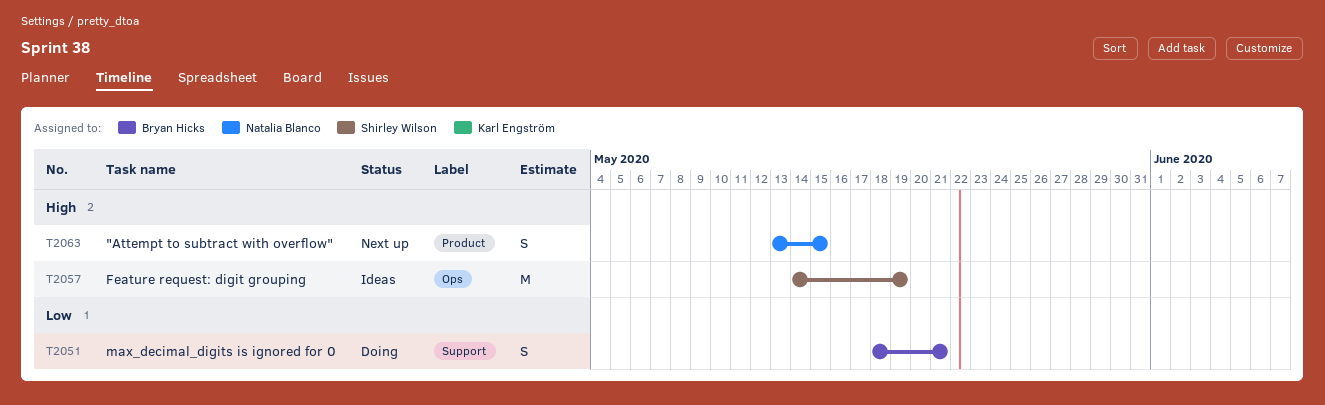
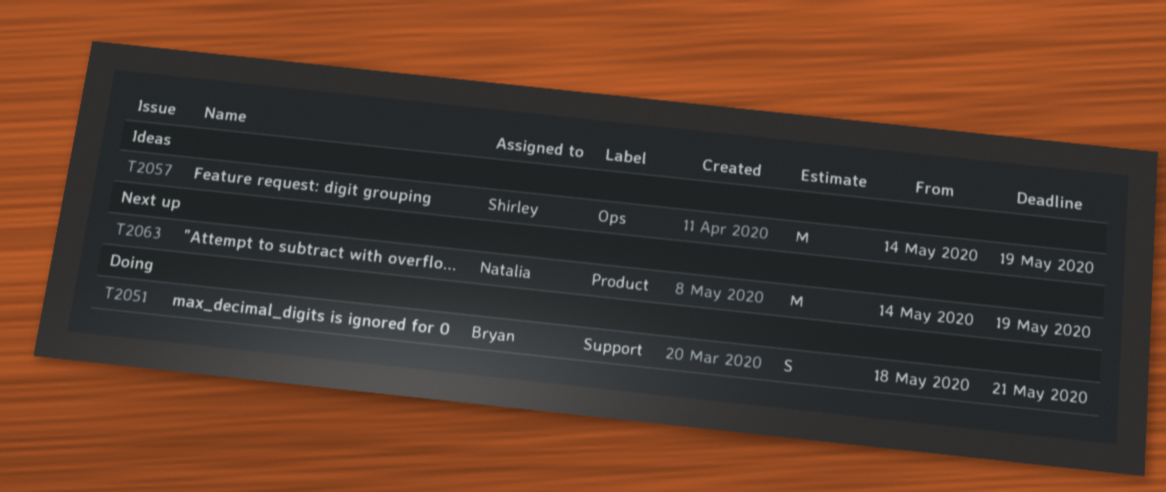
T2063, estimate: S -> M
T2063, start: May 13 -> May 14
T2063, due: May 15 -> May 19

